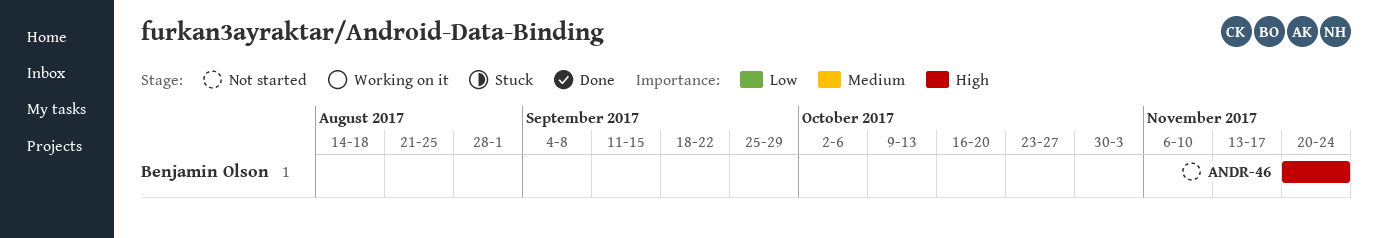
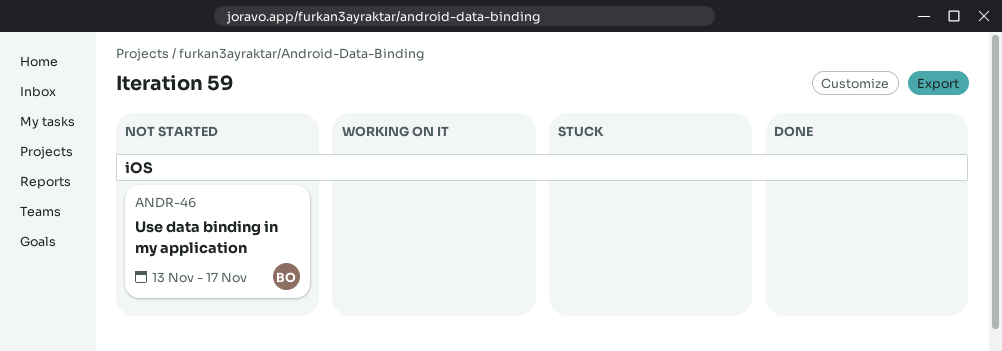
ANDR-46, start: Nov 20 -> Nov 13
ANDR-46, due: Nov 24 -> Nov 17

